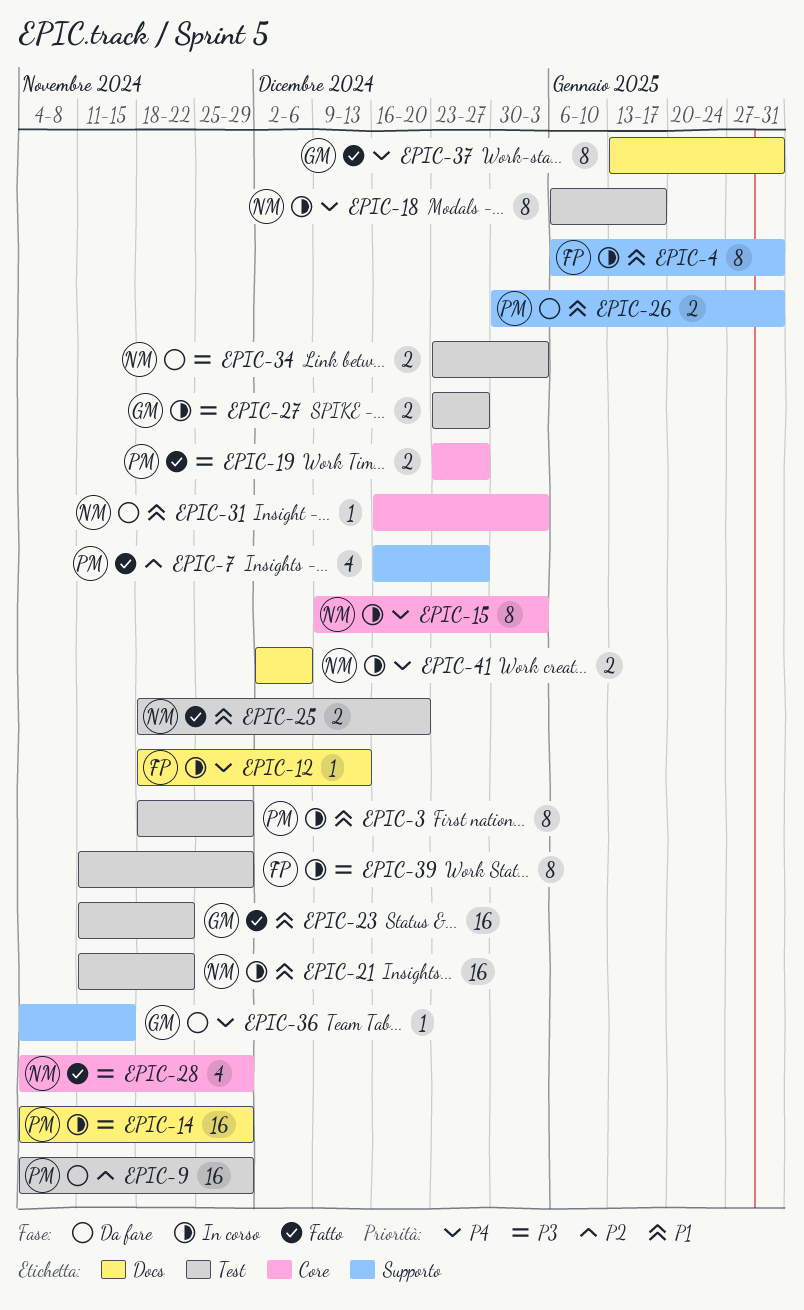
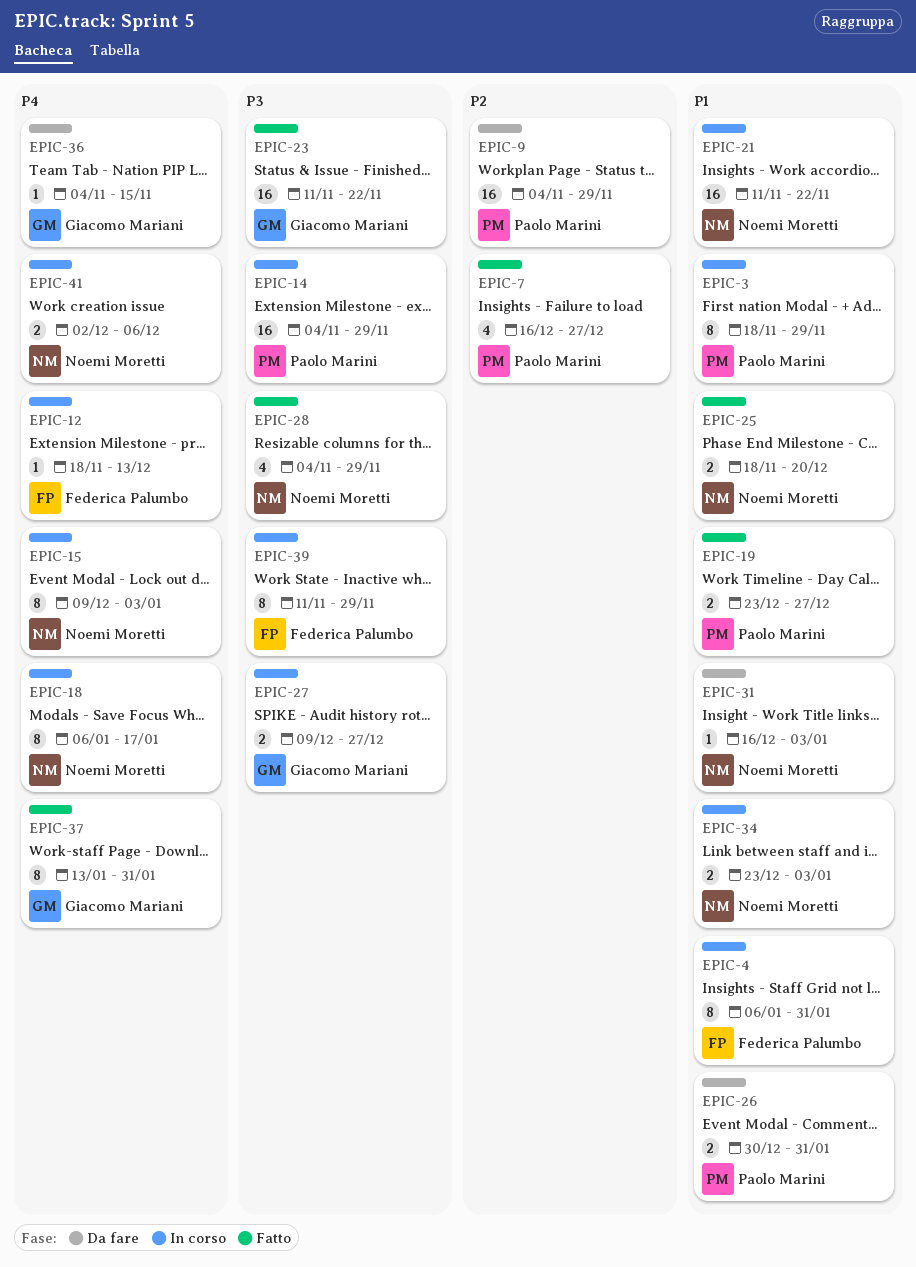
EPIC-19, priority: P3 -> P1
EPIC-23, priority: P1 -> P3
EPIC-27, start: Dec 23 -> Dec 9
EPIC-34, status: Da fare -> In corso
EPIC-34, priority: P3 -> P1

